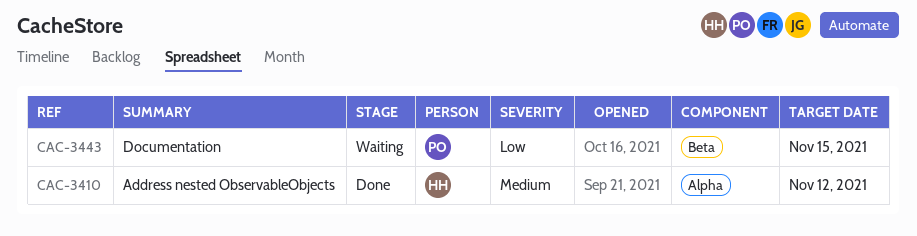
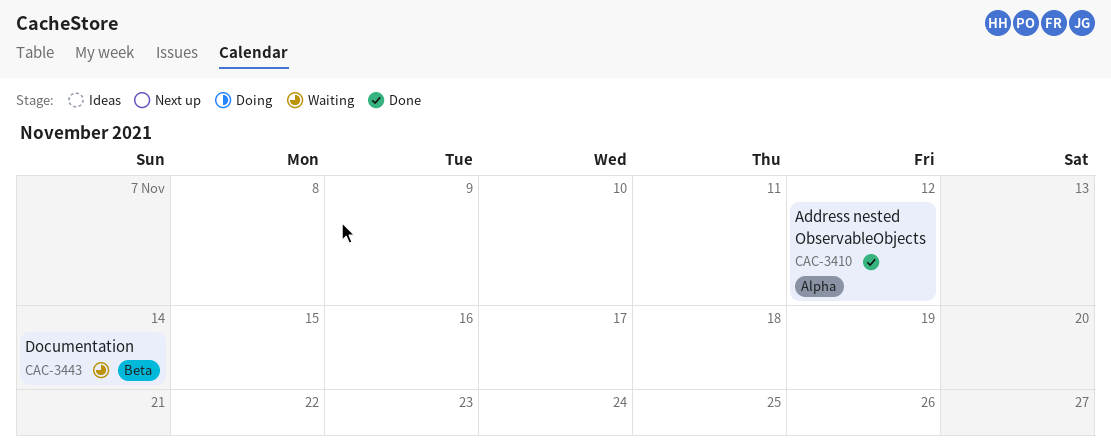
CAC-3443, due: Nov 15 -> Nov 14

